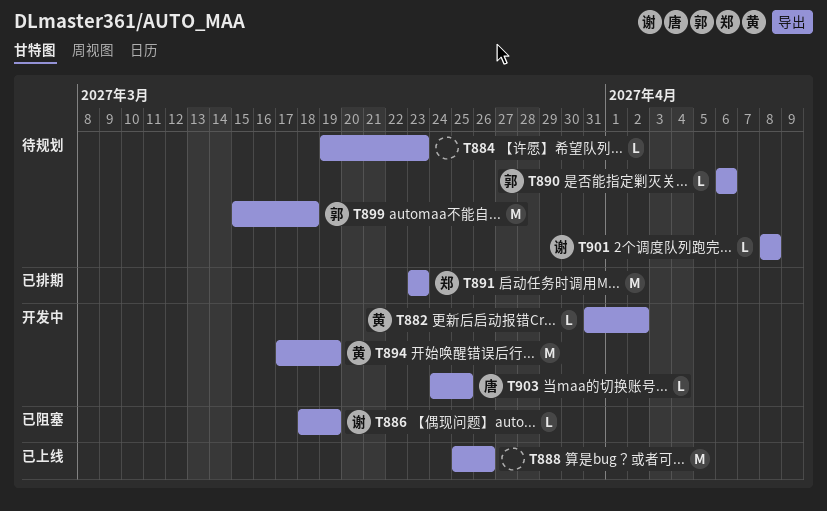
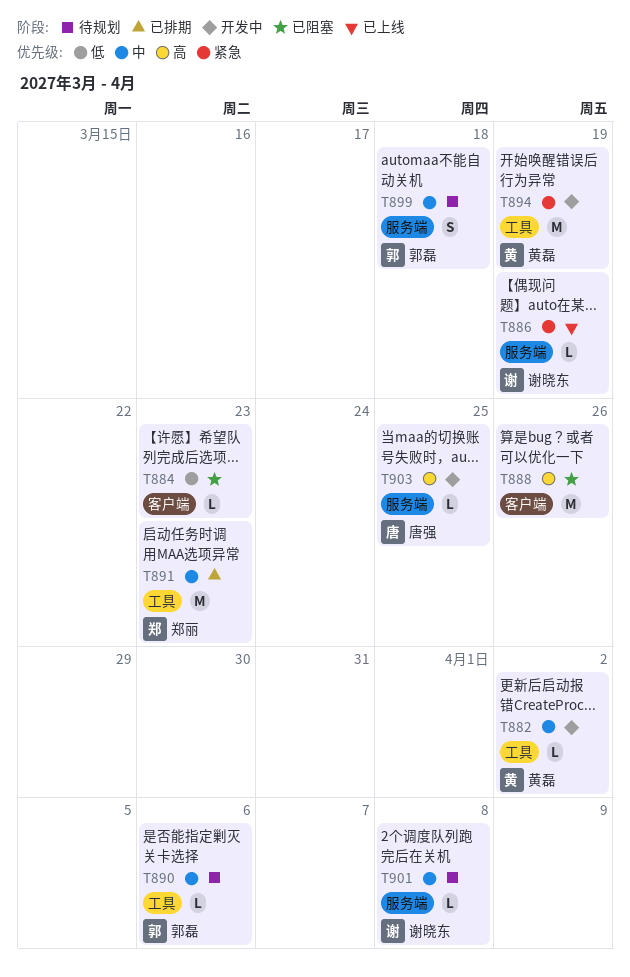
T884, status: 待规划 -> 已阻塞
T886, status: 已阻塞 -> 已上线
T888, status: 已上线 -> 已阻塞
T899, estimate: M -> S

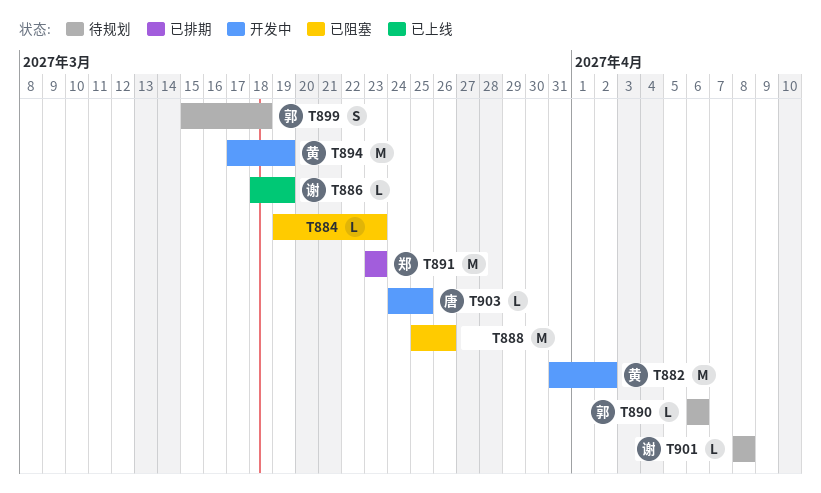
T882, estimate: L -> M

